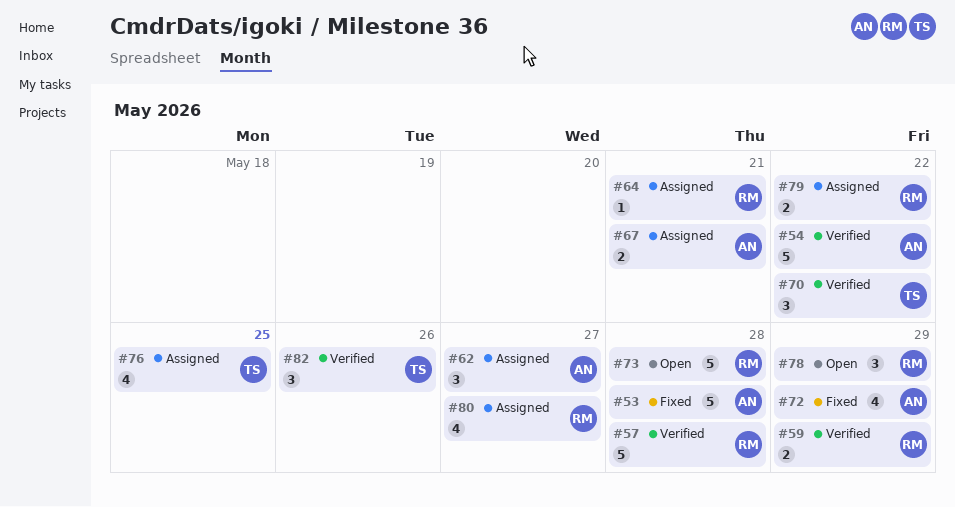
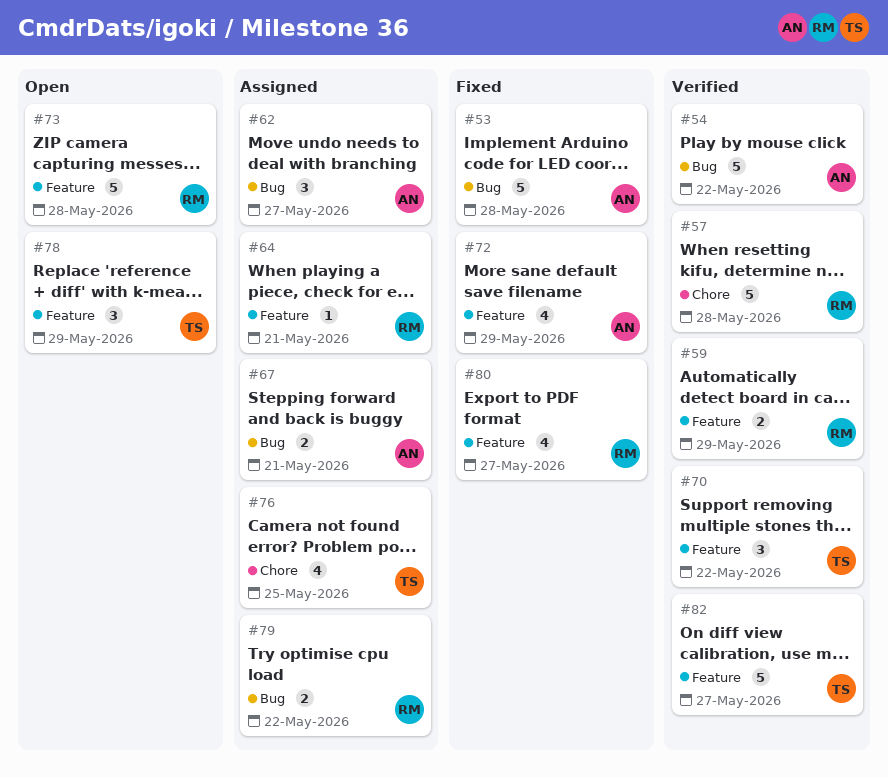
#78, owner: RM -> TS
#80, status: Assigned -> Fixed
#82, estimate: 3 -> 5
#82, due: May 26 -> May 27

